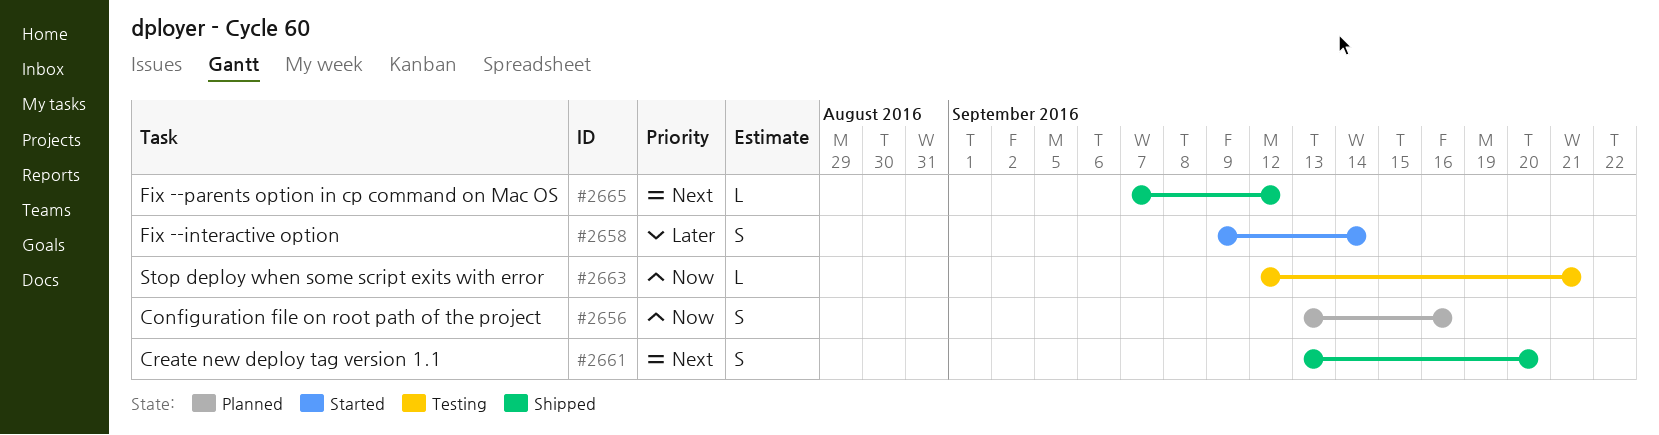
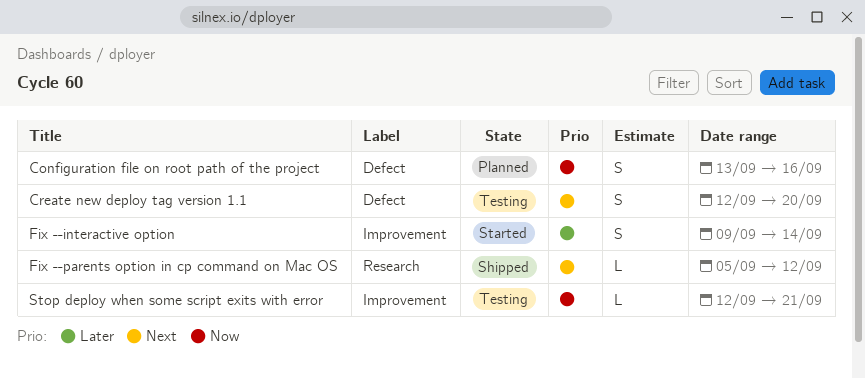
Create new deploy tag version 1.1, status: Shipped -> Testing
Create new deploy tag version 1.1, start: Sep 13 -> Sep 12
Fix --parents option in cp command on Mac OS, start: Sep 7 -> Sep 5

